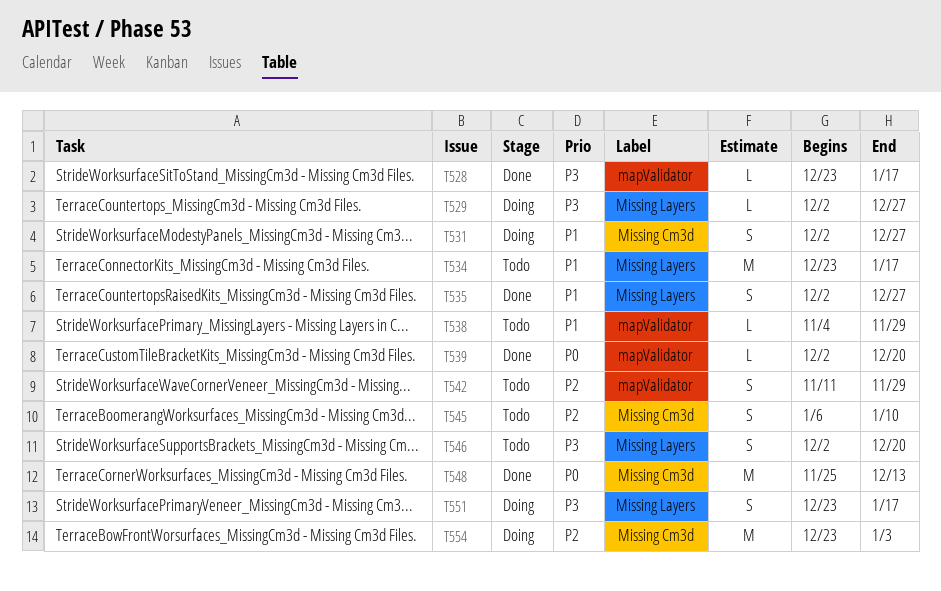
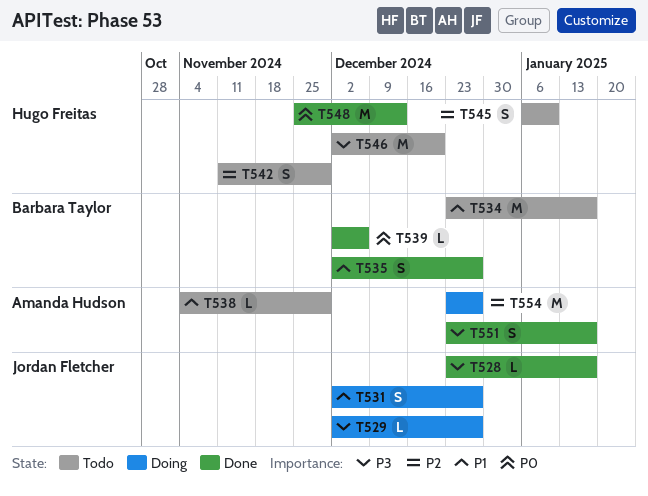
T539, due: Dec 20 -> Dec 6
T546, estimate: S -> M
T551, status: Doing -> Done
T554, due: Jan 3 -> Dec 27

